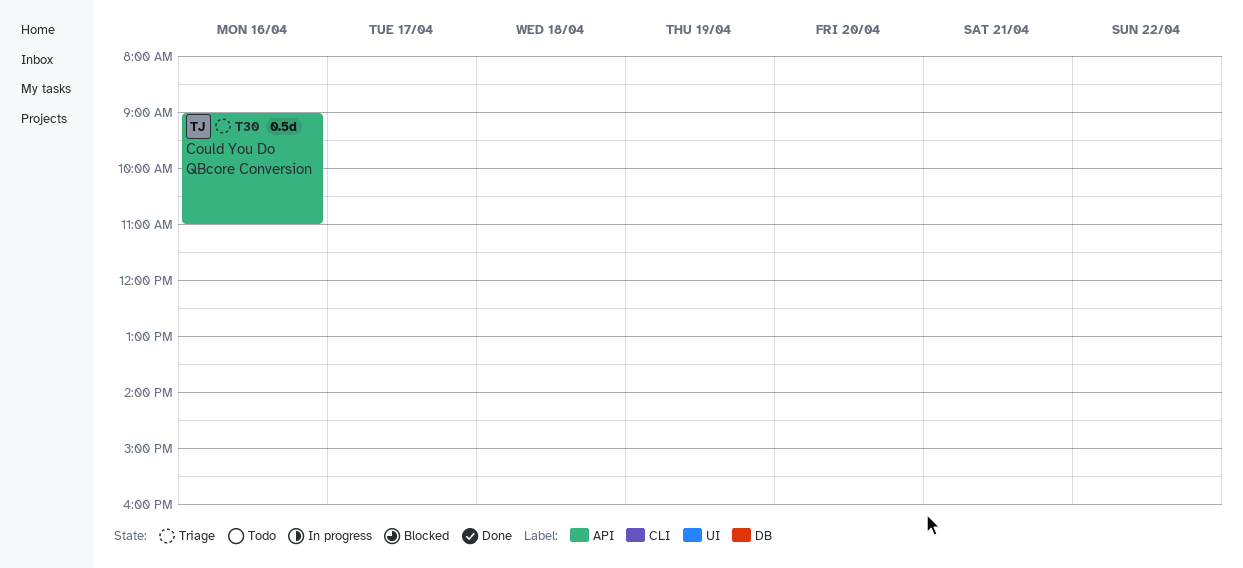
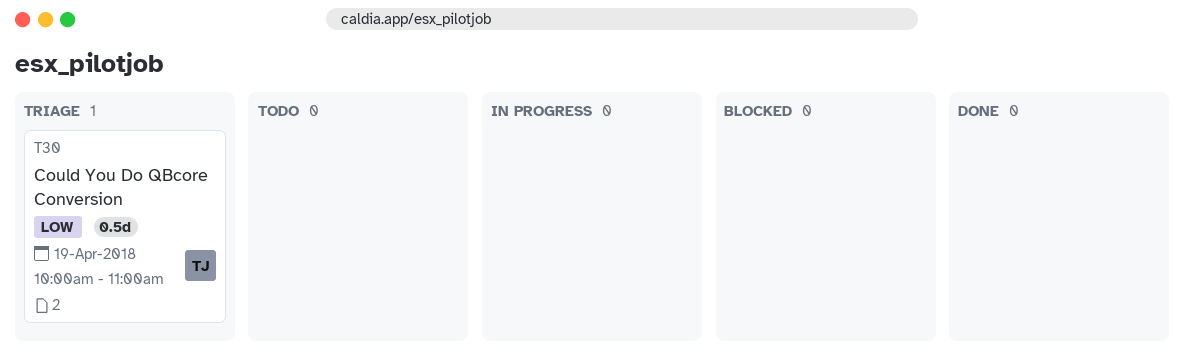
T30, day: Apr 16 -> Apr 19
T30, begins: 09:00 -> 10:00

